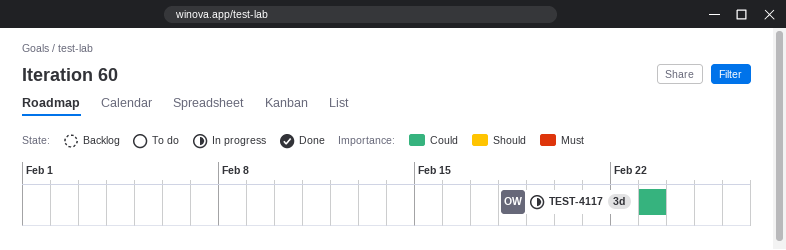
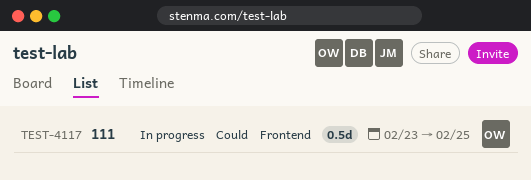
TEST-4117, estimate: 3d -> 0.5d
TEST-4117, due: Feb 23 -> Feb 25

